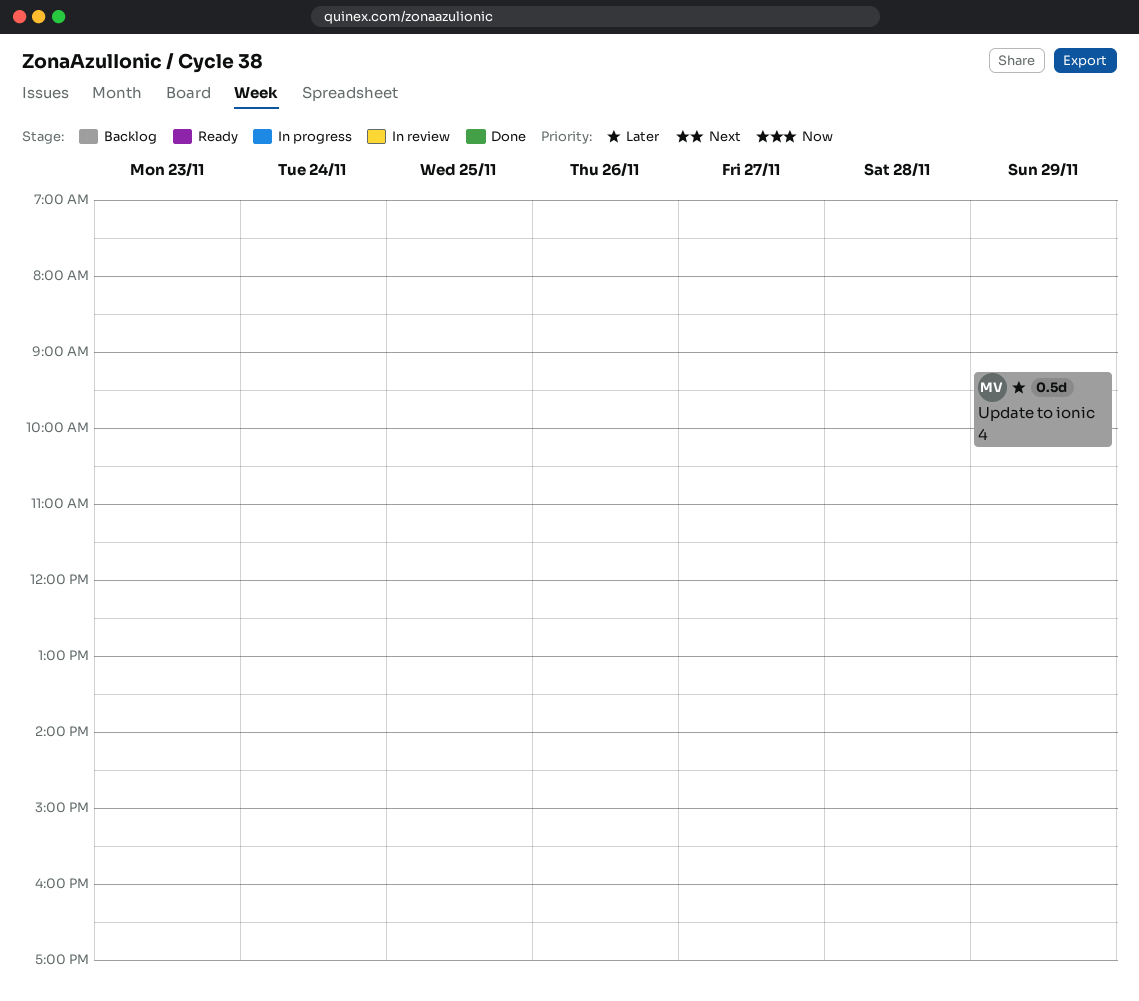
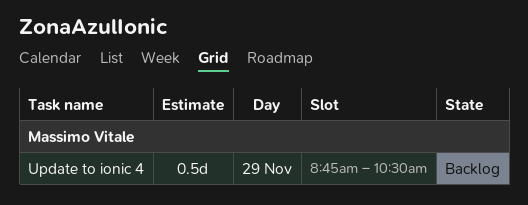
Update to ionic 4, begins: 09:15 -> 08:45
Update to ionic 4, ends: 10:15 -> 10:30

